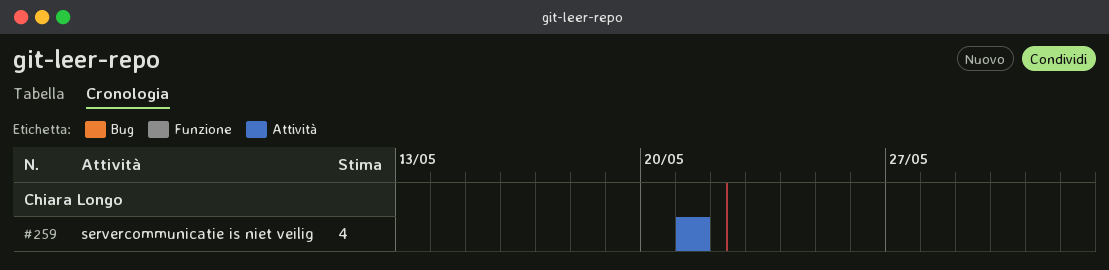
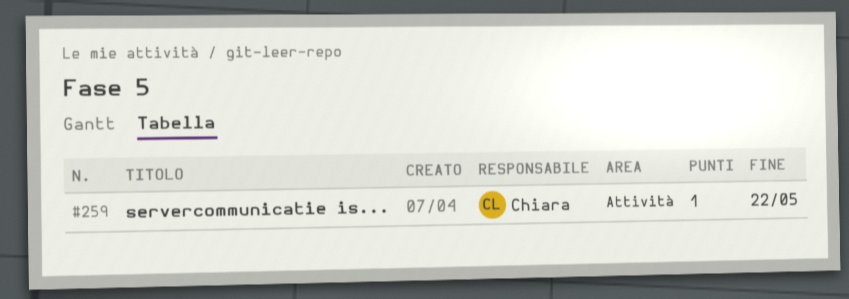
#259, estimate: 4 -> 1
#259, due: May 21 -> May 22

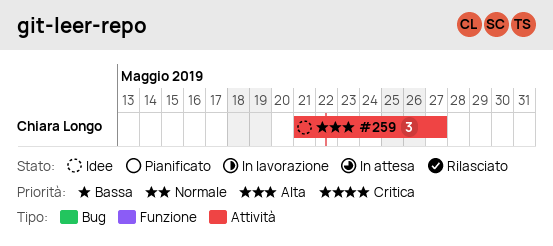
#259, estimate: 1 -> 3
#259, due: May 22 -> May 27

